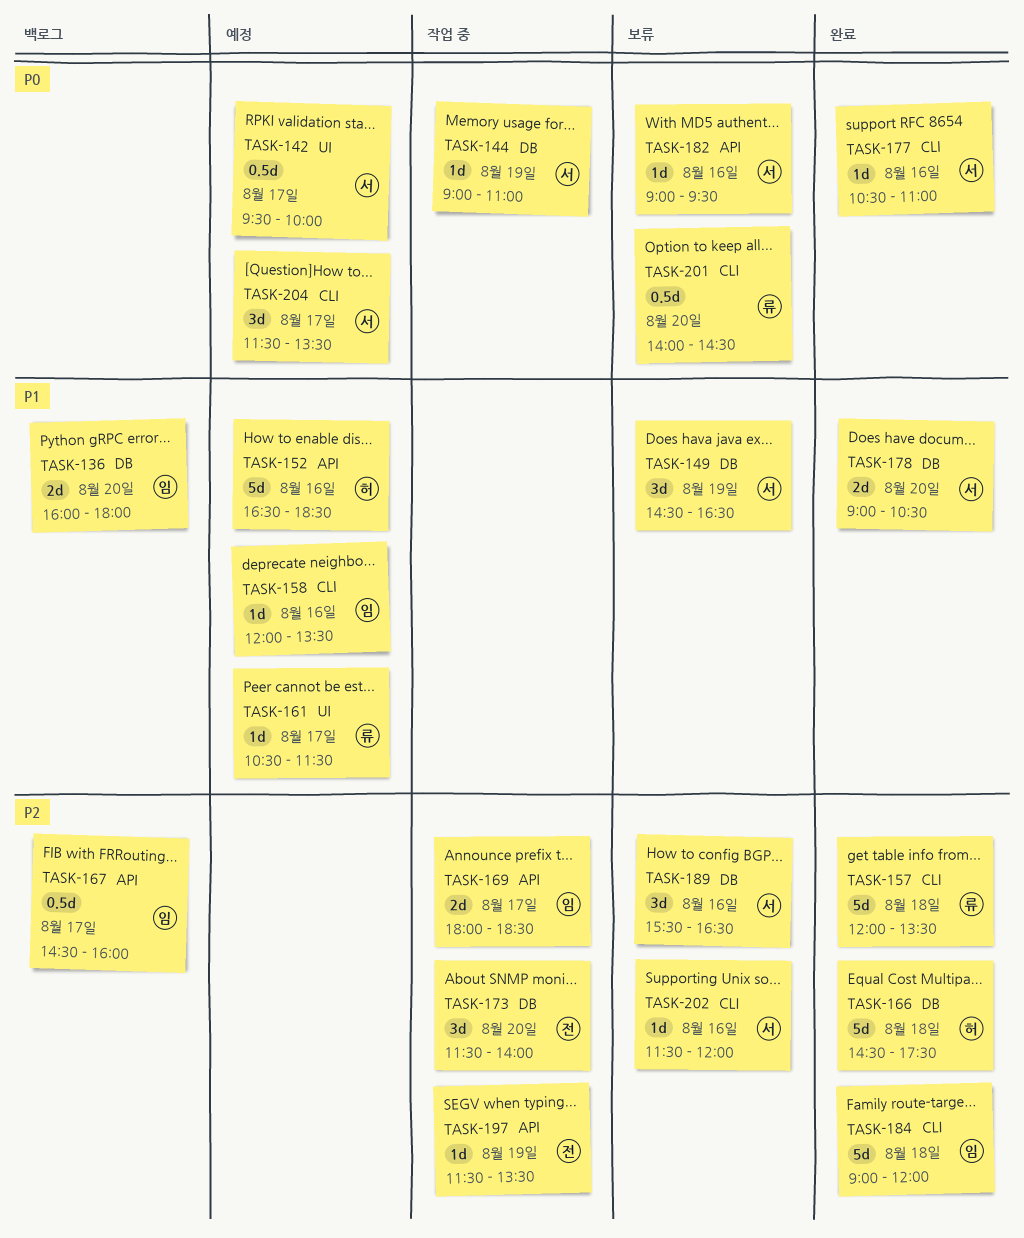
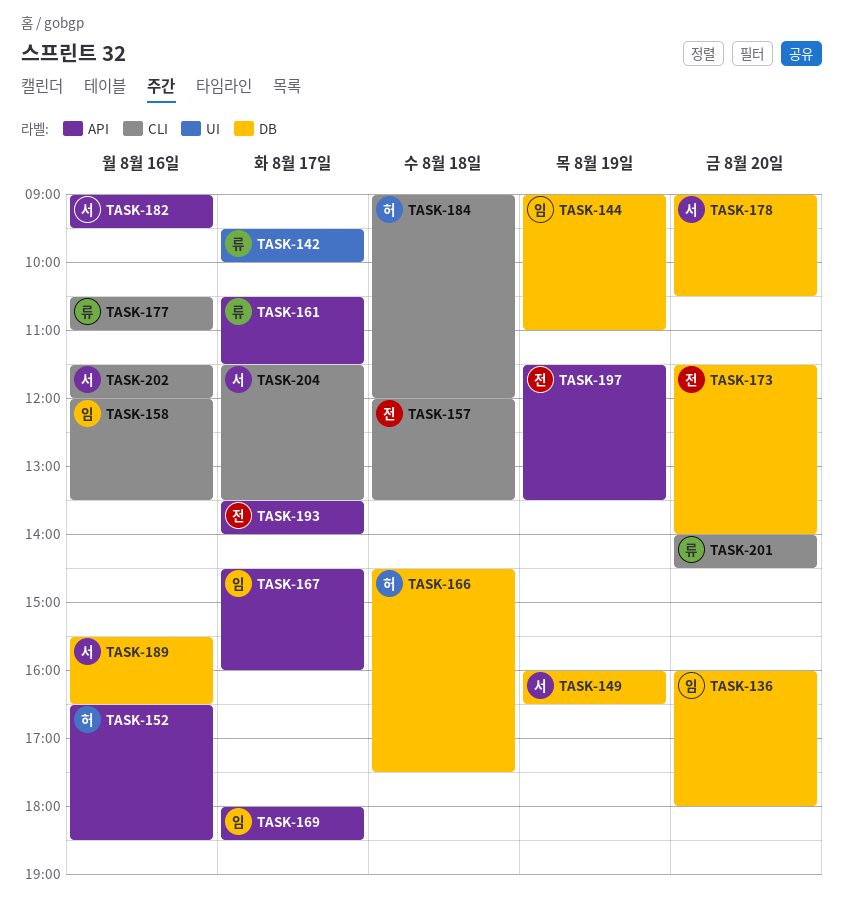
TASK-142, owner: 서 -> 류
TASK-144, owner: 서 -> 임
TASK-149, begins: 14:30 -> 16:00
TASK-157, owner: 류 -> 전
TASK-161, label: UI -> API
TASK-177, owner: 서 -> 류
TASK-184, owner: 임 -> 허
TASK-193: none -> present

